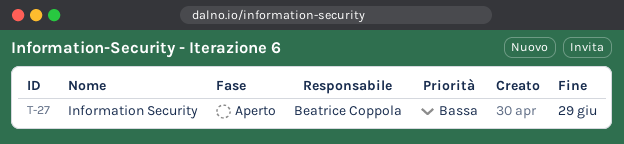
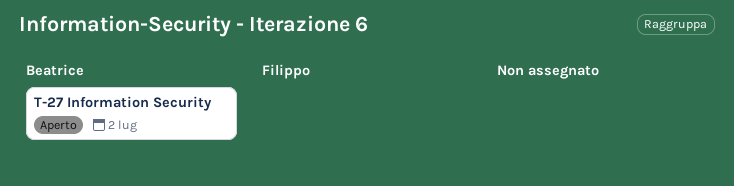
T-27, due: Jun 29 -> Jul 2

